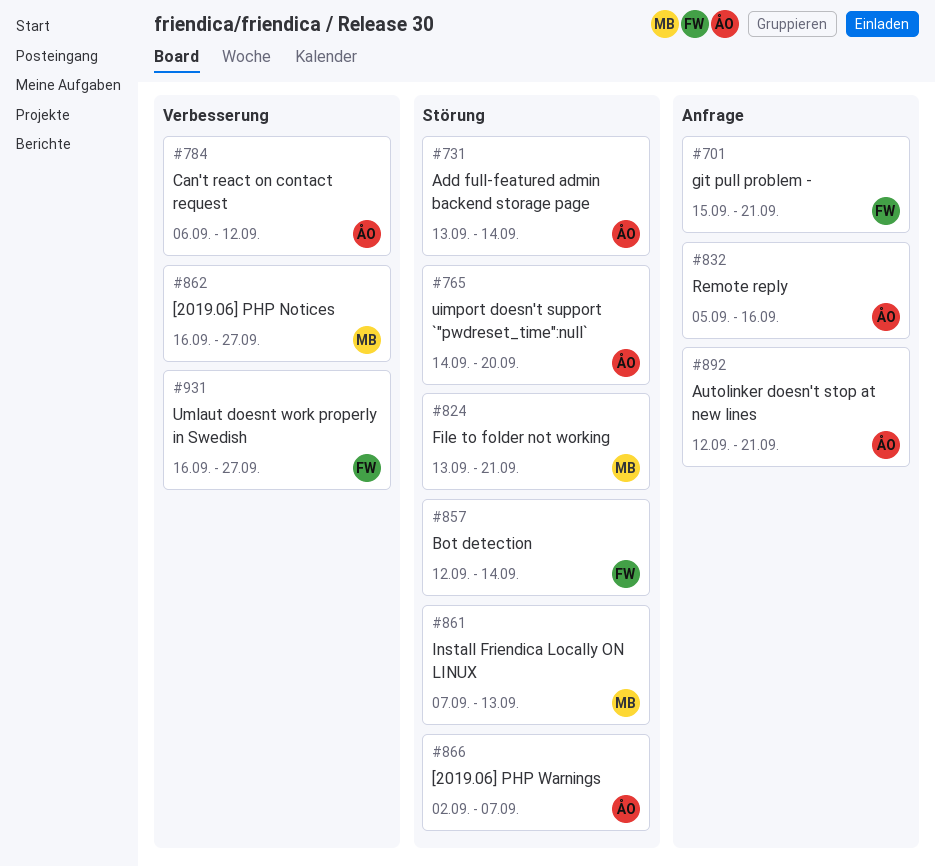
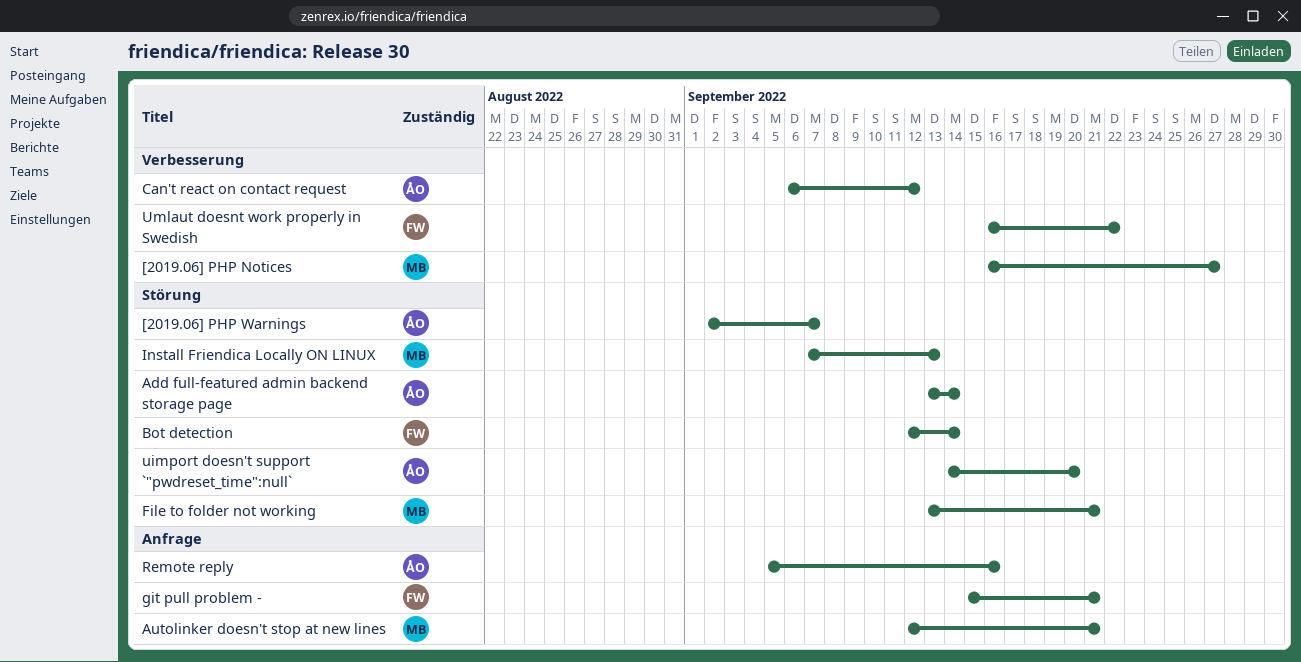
Autolinker doesn't stop at new lines, owner: ÅO -> MB
Umlaut doesnt work properly in Swedish, due: Sep 27 -> Sep 22

